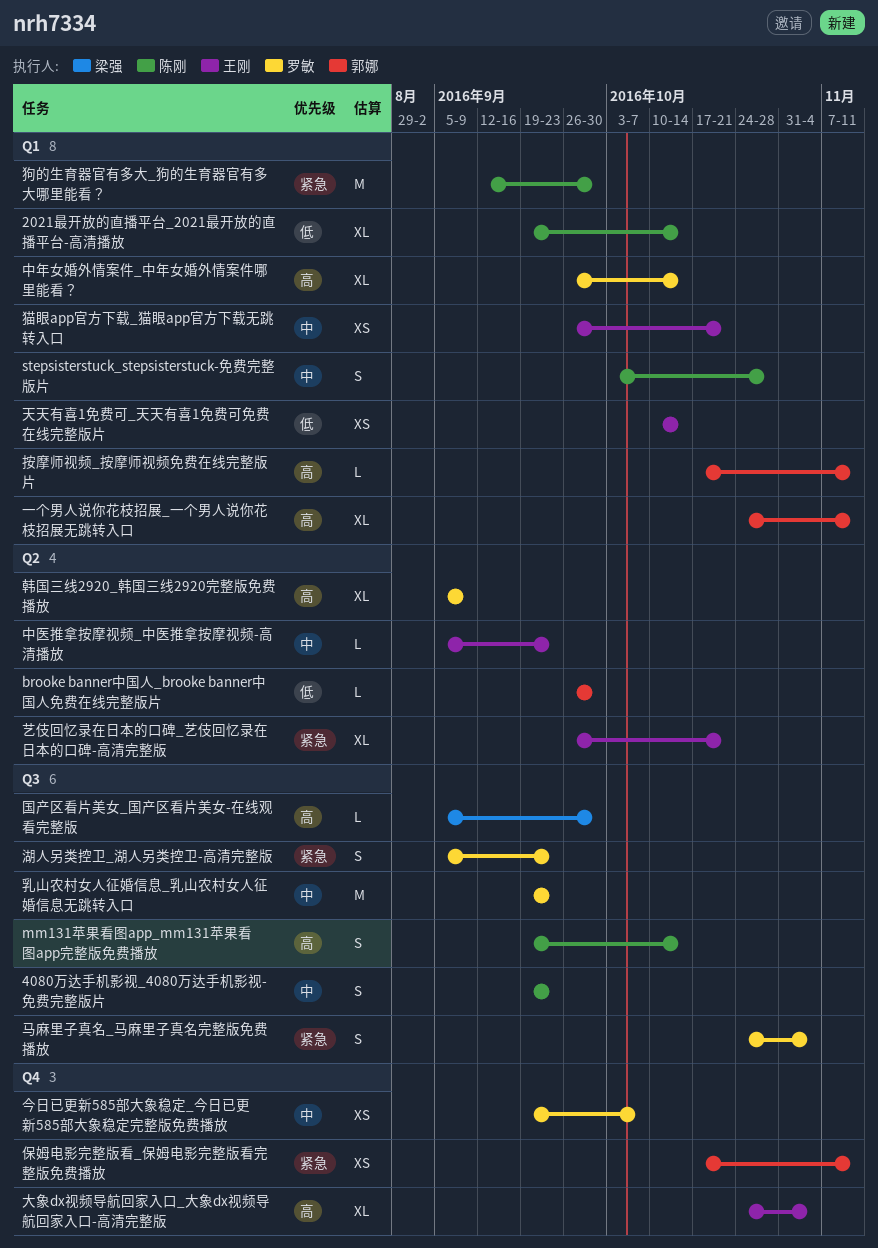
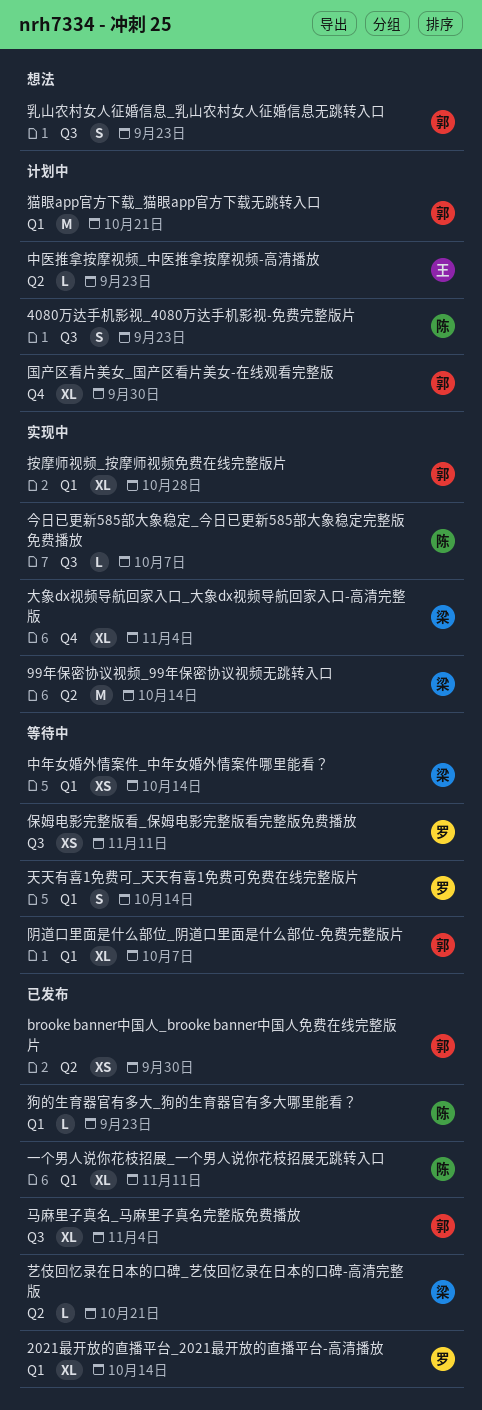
2021最开放的直播平台_2021最开放的直播平台-高清播放, owner: 陈刚 -> 罗敏
99年保密协议视频_99年保密协议视频无跳转入口: none -> present
brooke banner中国人_brooke banner中国人免费在线完整版片, estimate: L -> XS
mm131苹果看图app_mm131苹果看图app完整版免费播放: present -> none
stepsisterstuck_stepsisterstuck-免费完整版片: present -> none
一个男人说你花枝招展_一个男人说你花枝招展无跳转入口, owner: 郭娜 -> 陈刚
中年女婚外情案件_中年女婚外情案件哪里能看？, owner: 罗敏 -> 梁强
中年女婚外情案件_中年女婚外情案件哪里能看？, estimate: XL -> XS
乳山农村女人征婚信息_乳山农村女人征婚信息无跳转入口, owner: 罗敏 -> 郭娜
乳山农村女人征婚信息_乳山农村女人征婚信息无跳转入口, estimate: M -> S
今日已更新585部大象稳定_今日已更新585部大象稳定完整版免费播放, owner: 罗敏 -> 陈刚
今日已更新585部大象稳定_今日已更新585部大象稳定完整版免费播放, label: Q4 -> Q3
今日已更新585部大象稳定_今日已更新585部大象稳定完整版免费播放, estimate: XS -> L
保姆电影完整版看_保姆电影完整版看完整版免费播放, owner: 郭娜 -> 罗敏
保姆电影完整版看_保姆电影完整版看完整版免费播放, label: Q4 -> Q3
国产区看片美女_国产区看片美女-在线观看完整版, owner: 梁强 -> 郭娜
国产区看片美女_国产区看片美女-在线观看完整版, label: Q3 -> Q4
国产区看片美女_国产区看片美女-在线观看完整版, estimate: L -> XL
大象dx视频导航回家入口_大象dx视频导航回家入口-高清完整版, owner: 王刚 -> 梁强
天天有喜1免费可_天天有喜1免费可免费在线完整版片, owner: 王刚 -> 罗敏
天天有喜1免费可_天天有喜1免费可免费在线完整版片, estimate: XS -> S
按摩师视频_按摩师视频免费在线完整版片, estimate: L -> XL
按摩师视频_按摩师视频免费在线完整版片, due: Nov 11 -> Oct 28
湖人另类控卫_湖人另类控卫-高清完整版: present -> none
狗的生育器官有多大_狗的生育器官有多大哪里能看？, estimate: M -> L
狗的生育器官有多大_狗的生育器官有多大哪里能看？, due: Sep 30 -> Sep 23
猫眼app官方下载_猫眼app官方下载无跳转入口, owner: 王刚 -> 郭娜
猫眼app官方下载_猫眼app官方下载无跳转入口, estimate: XS -> M
艺伎回忆录在日本的口碑_艺伎回忆录在日本的口碑-高清完整版, owner: 王刚 -> 梁强
艺伎回忆录在日本的口碑_艺伎回忆录在日本的口碑-高清完整版, estimate: XL -> L
阴道口里面是什么部位_阴道口里面是什么部位-免费完整版片: none -> present
韩国三线2920_韩国三线2920完整版免费播放: present -> none
马麻里子真名_马麻里子真名完整版免费播放, owner: 罗敏 -> 郭娜
马麻里子真名_马麻里子真名完整版免费播放, estimate: S -> XL

